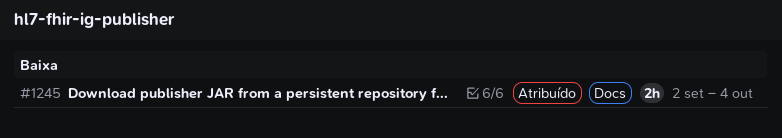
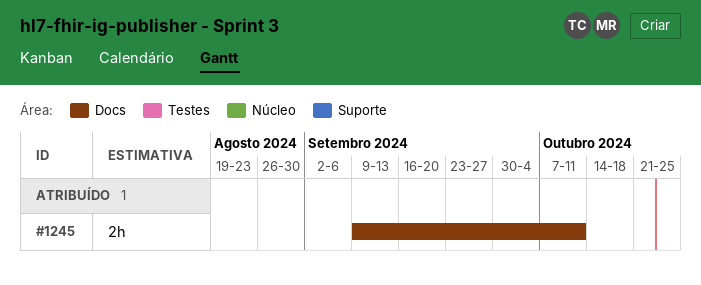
#1245, start: Sep 2 -> Sep 9
#1245, due: Oct 4 -> Oct 11

